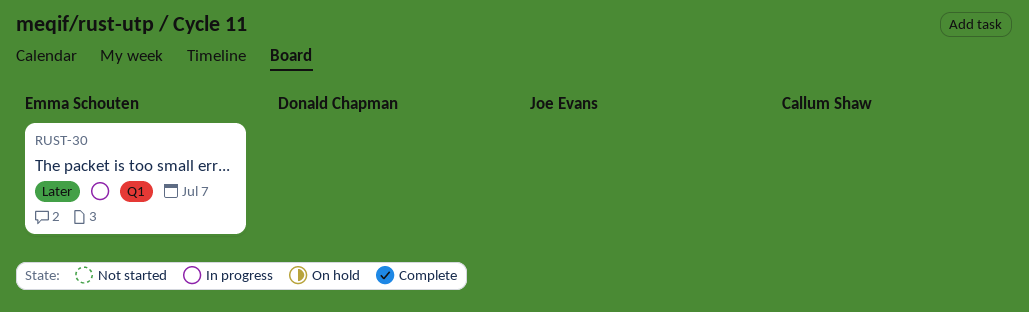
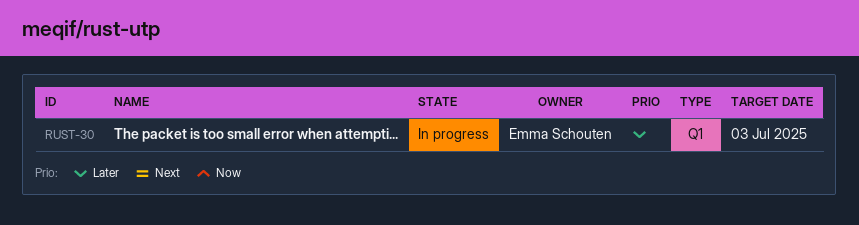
RUST-30, due: Jul 7 -> Jul 3

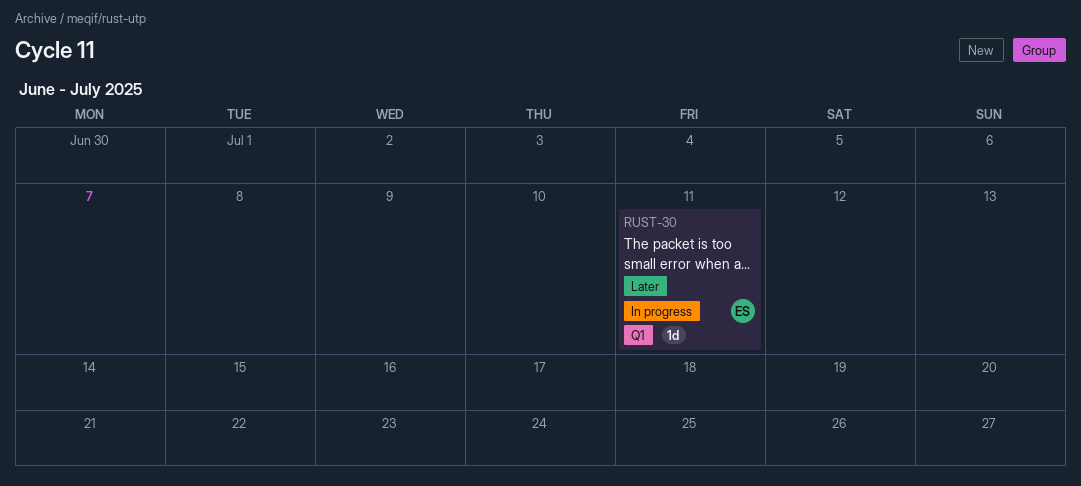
RUST-30, due: Jul 3 -> Jul 11

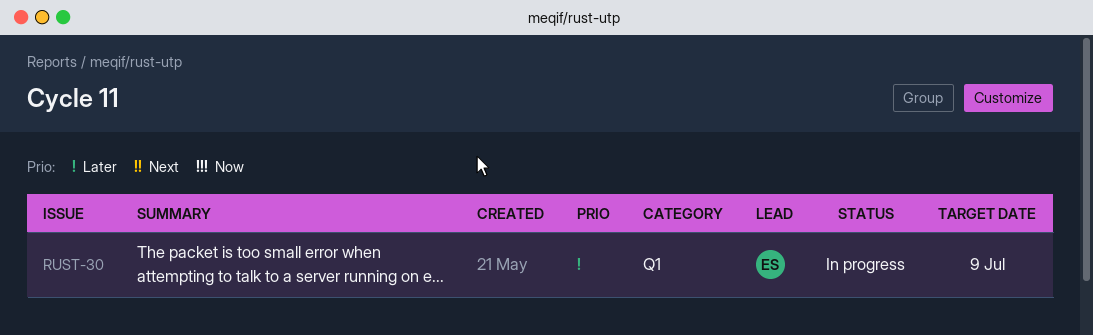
RUST-30, due: Jul 11 -> Jul 9

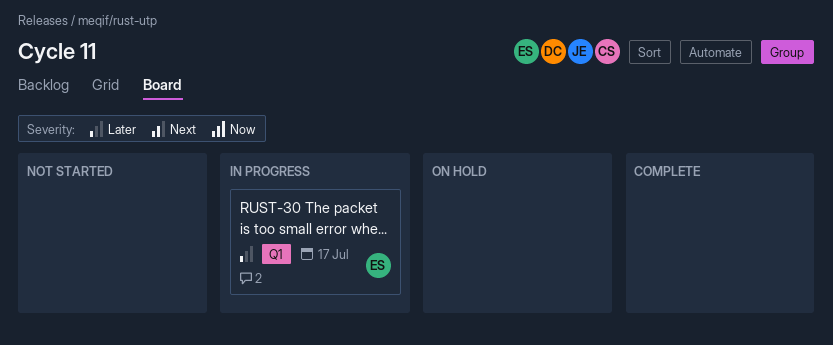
RUST-30, due: Jul 9 -> Jul 17

